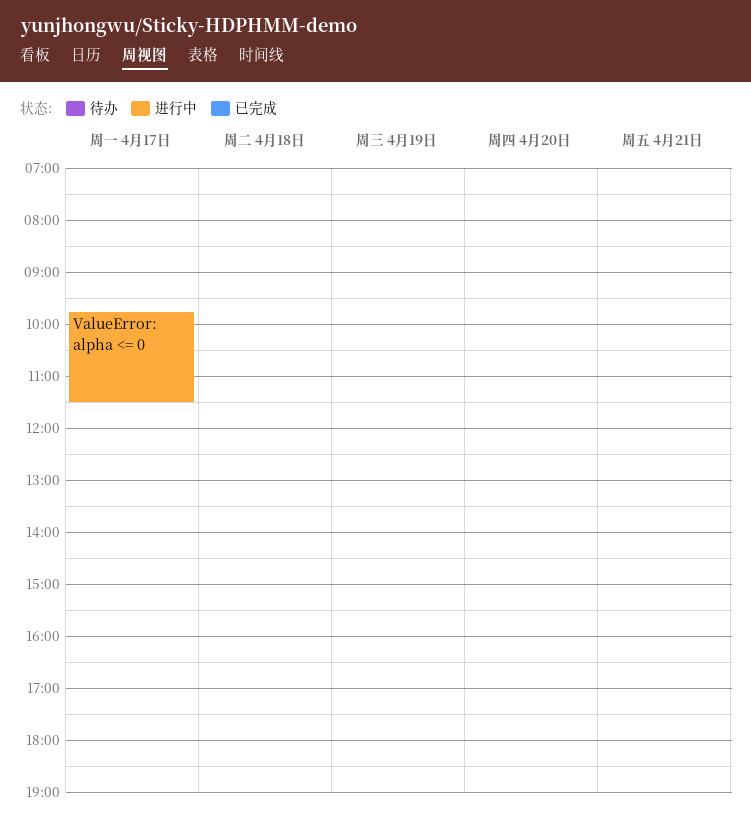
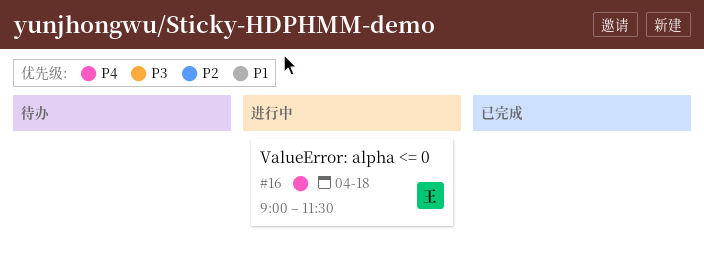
ValueError: alpha <= 0, day: Apr 17 -> Apr 18
ValueError: alpha <= 0, begins: 09:45 -> 09:00

